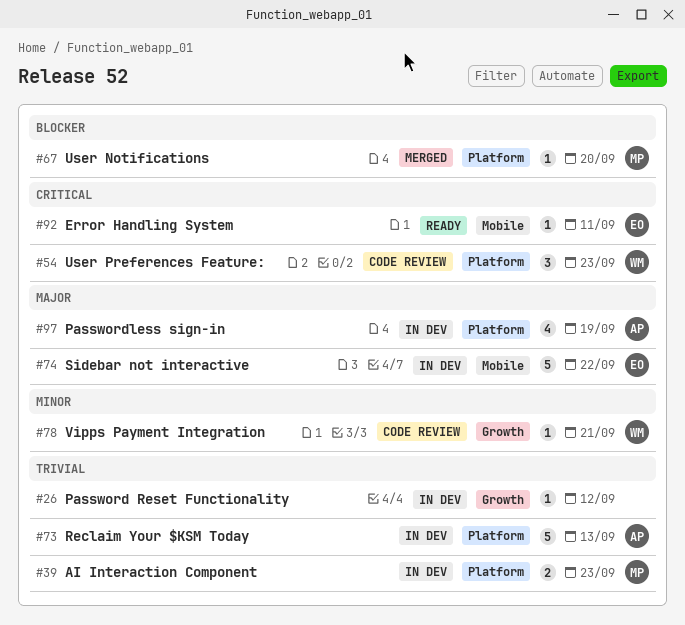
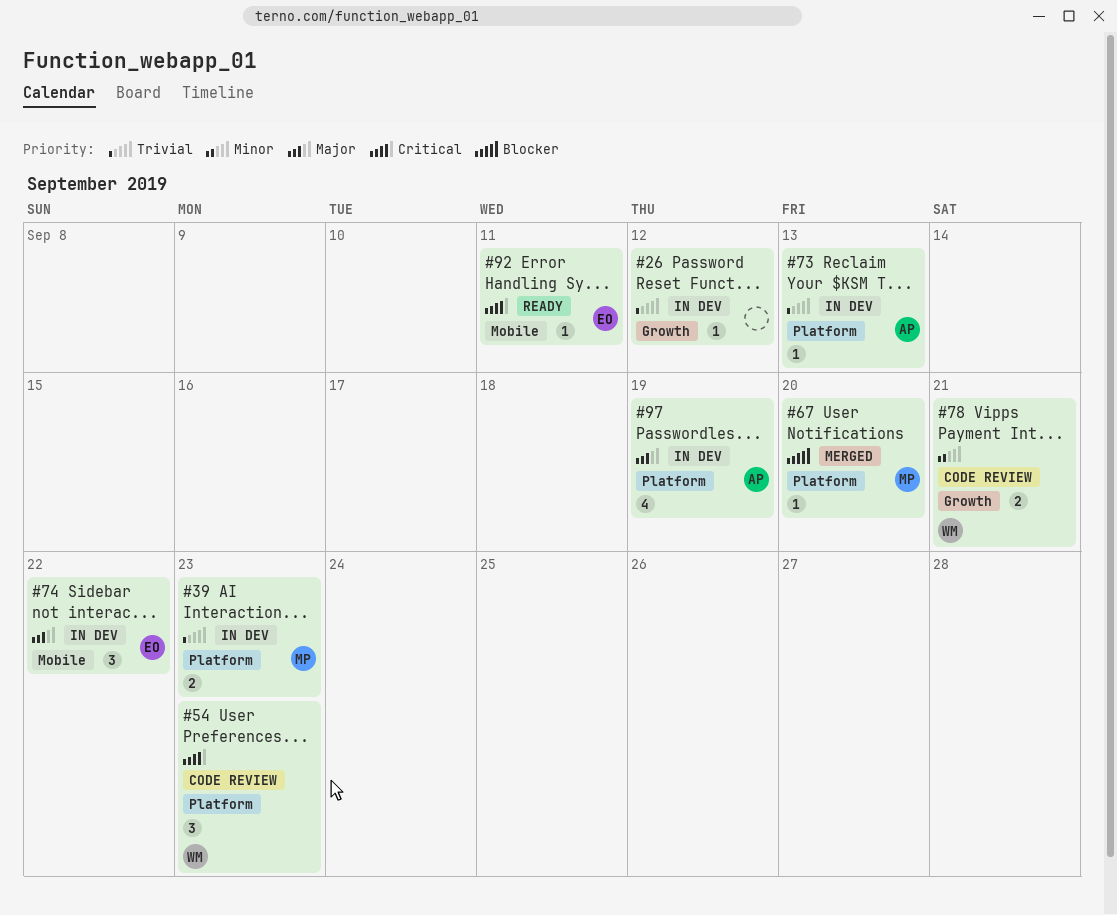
#73, estimate: 5 -> 1
#74, estimate: 5 -> 3
#78, estimate: 1 -> 2

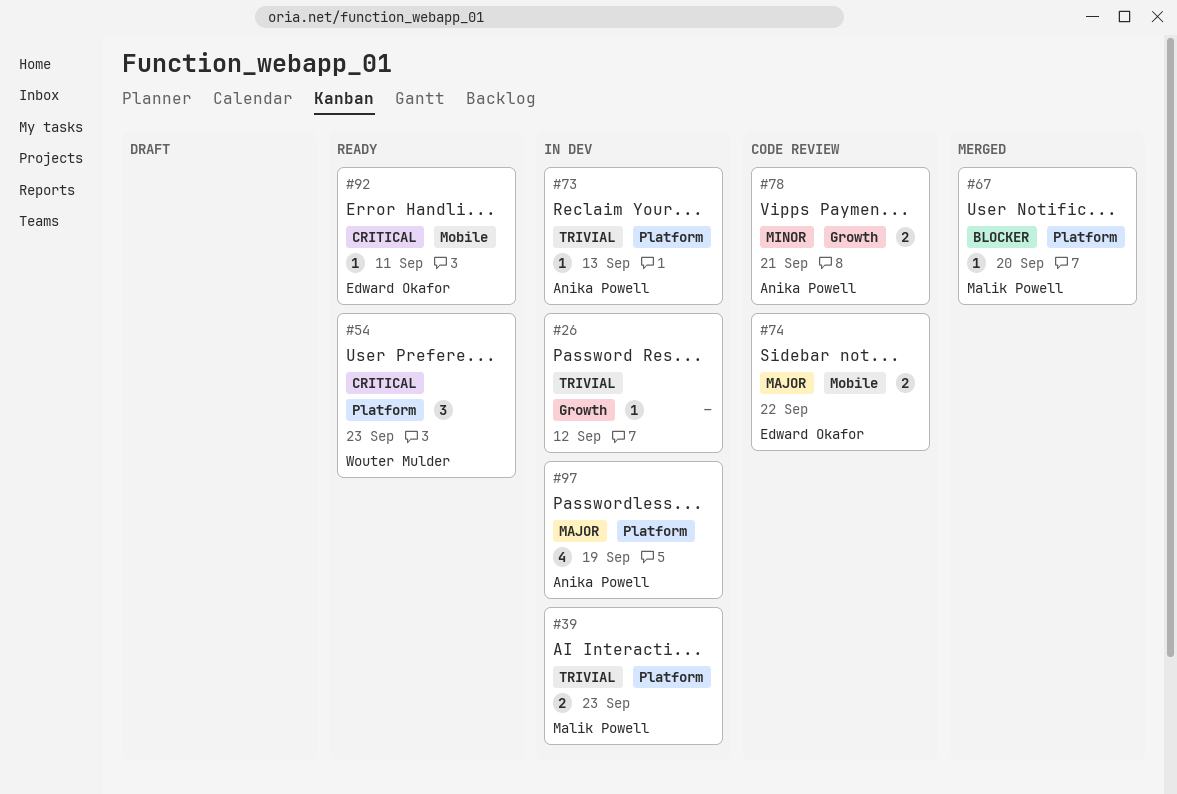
#54, status: Code review -> Ready
#74, status: In dev -> Code review
#74, estimate: 3 -> 2
#78, owner: Wouter Mulder -> Anika Powell

